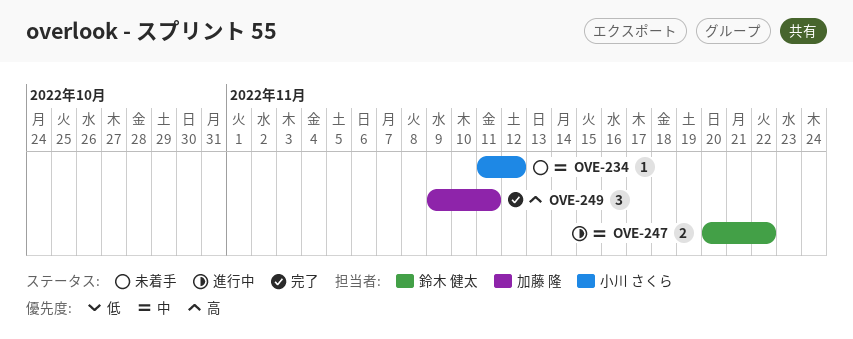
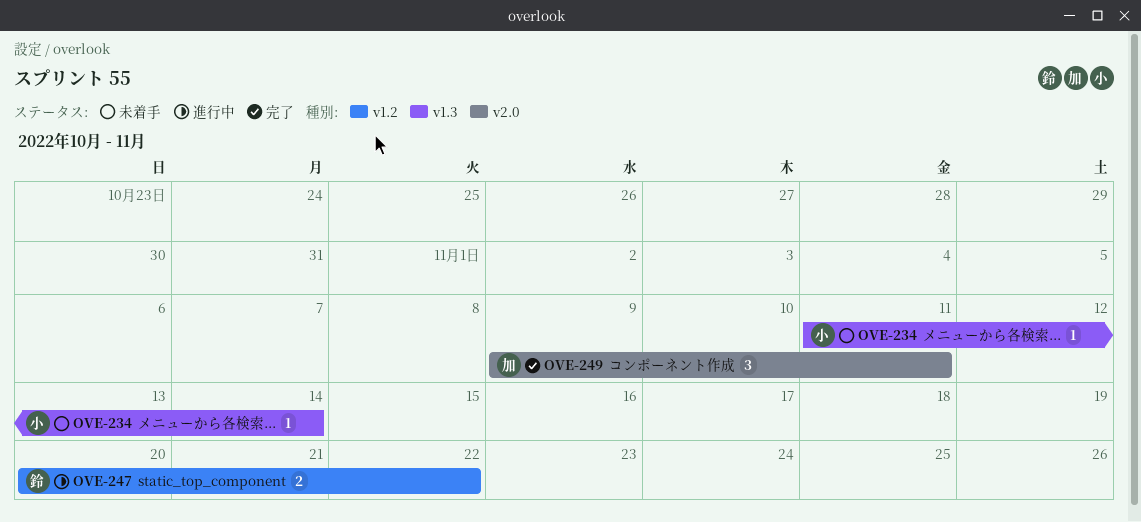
OVE-234, due: Nov 12 -> Nov 14

